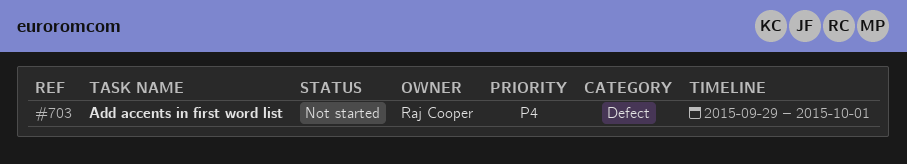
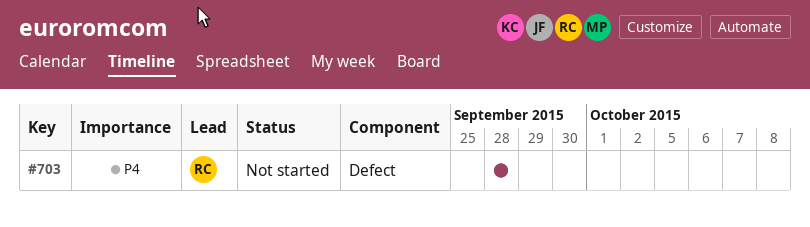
#703, start: Sep 29 -> Sep 28
#703, due: Oct 1 -> Sep 28

